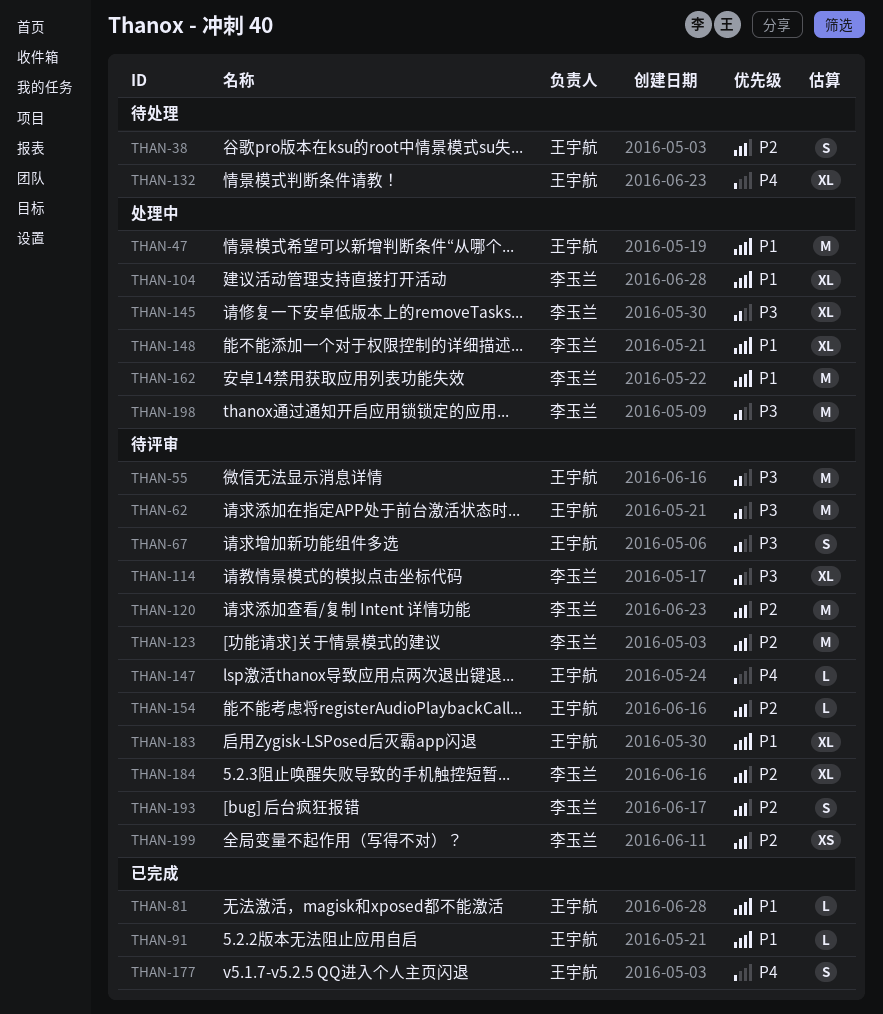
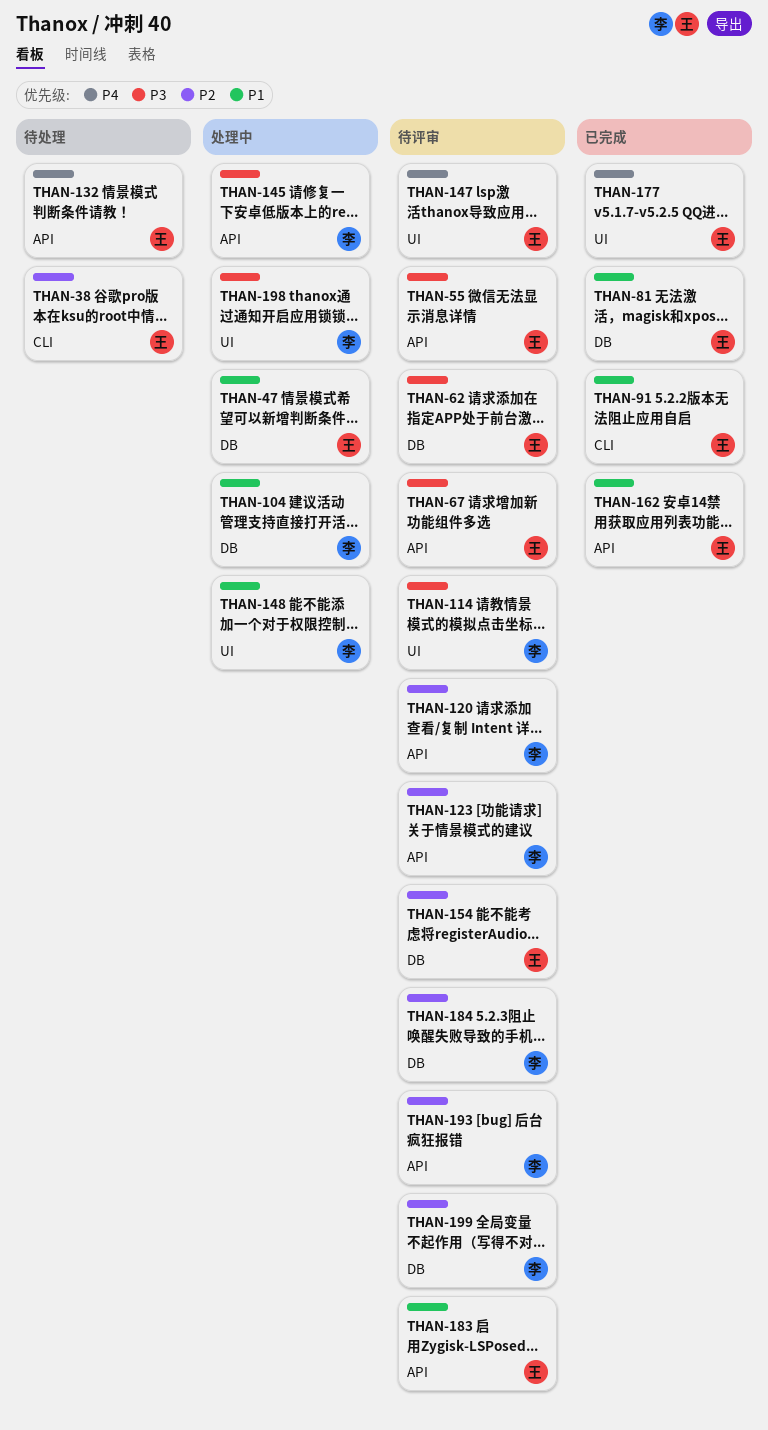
THAN-162, status: 处理中 -> 已完成
THAN-162, owner: 李玉兰 -> 王宇航

